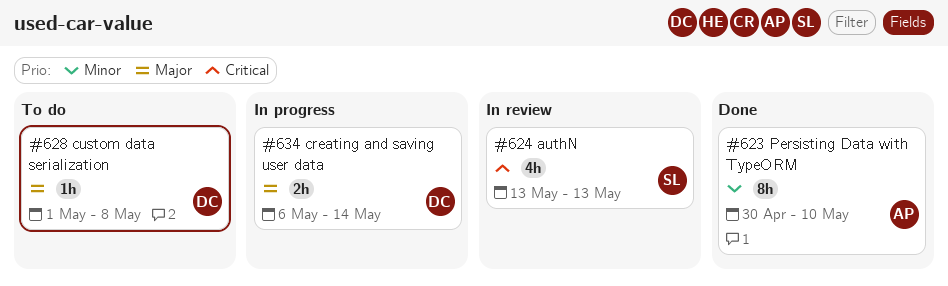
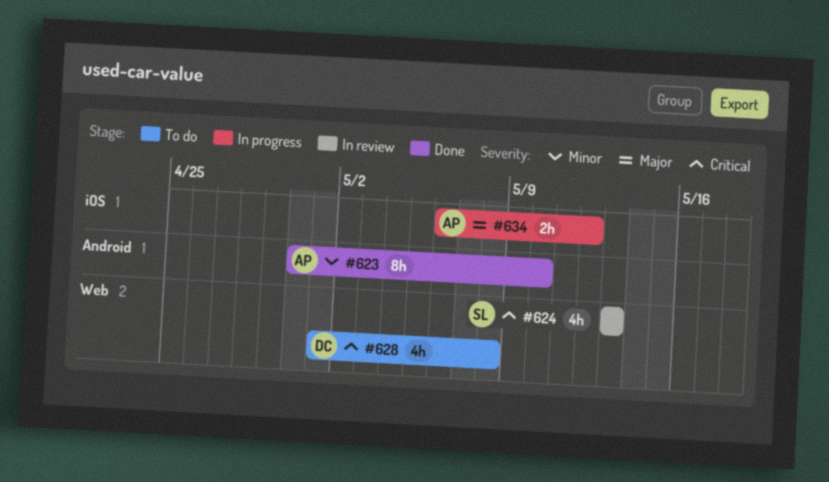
#628, priority: Major -> Critical
#628, estimate: 1h -> 4h
#634, owner: DC -> AP
#634, due: May 14 -> May 12

